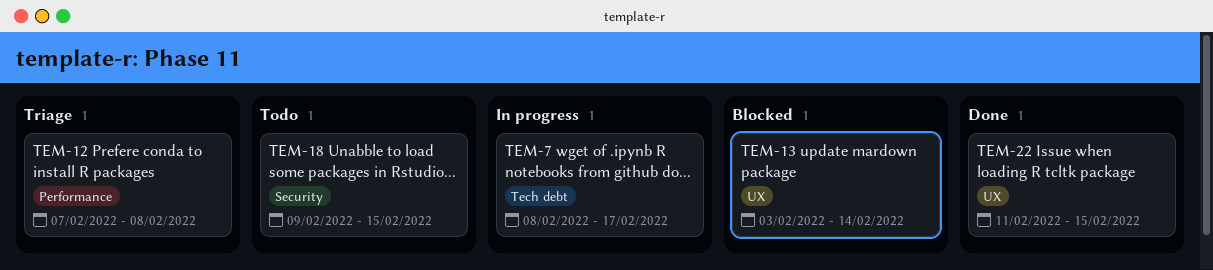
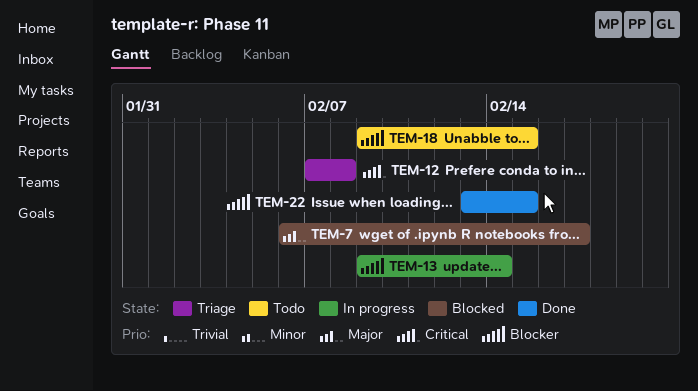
TEM-7, status: In progress -> Blocked
TEM-7, start: Feb 8 -> Feb 6
TEM-13, status: Blocked -> In progress
TEM-13, start: Feb 3 -> Feb 9
TEM-22, start: Feb 11 -> Feb 13

